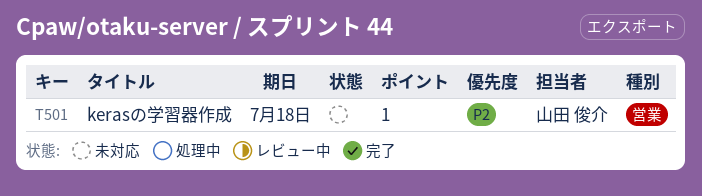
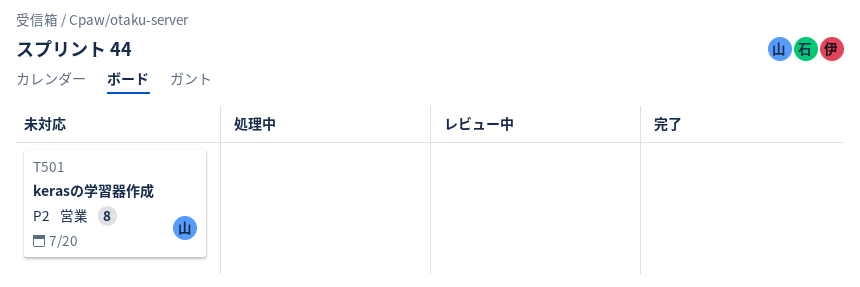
T501, estimate: 1 -> 8
T501, due: Jul 18 -> Jul 20

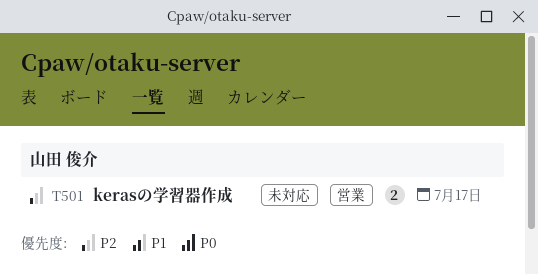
T501, estimate: 8 -> 2
T501, due: Jul 20 -> Jul 17

